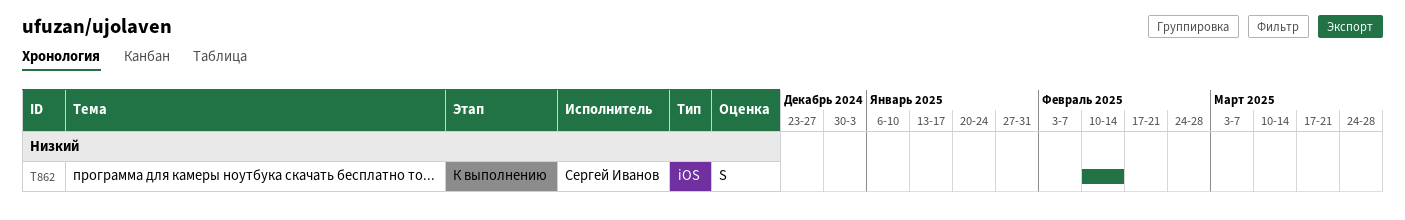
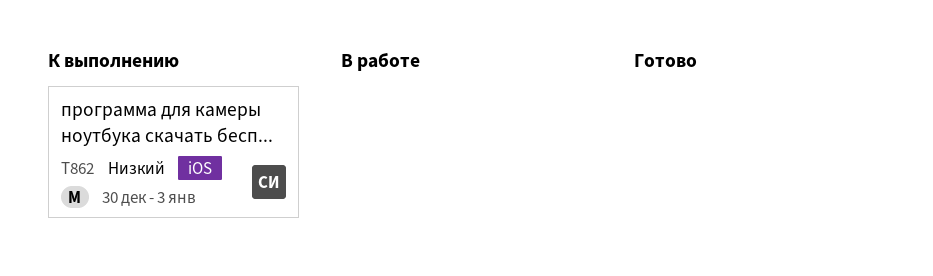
T862, estimate: S -> M
T862, start: Feb 10 -> Dec 30
T862, due: Feb 14 -> Jan 3

